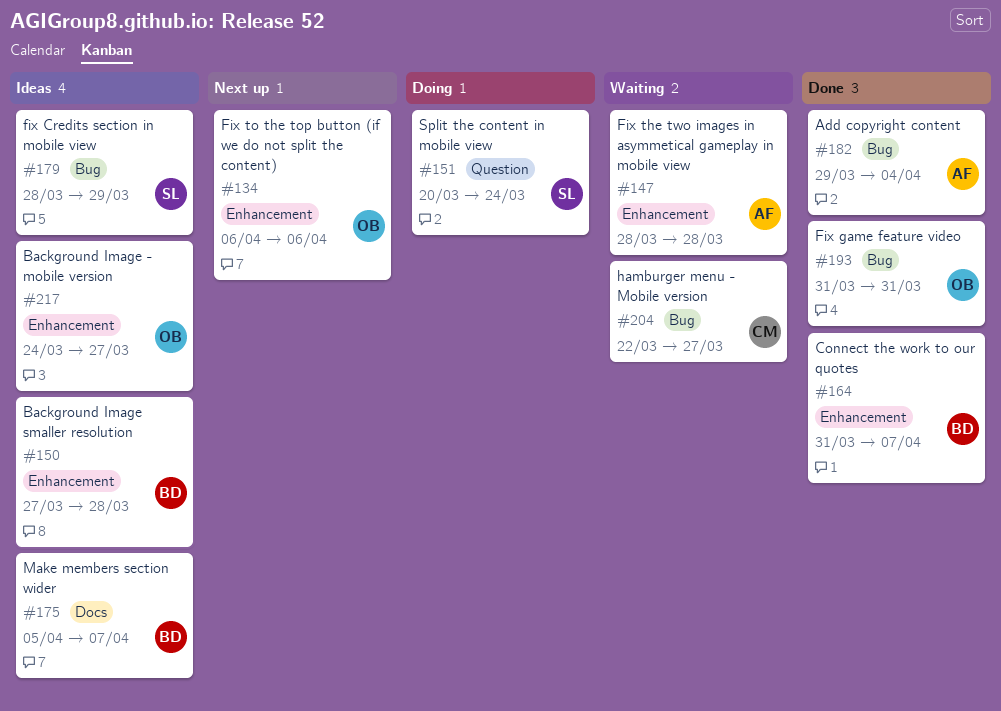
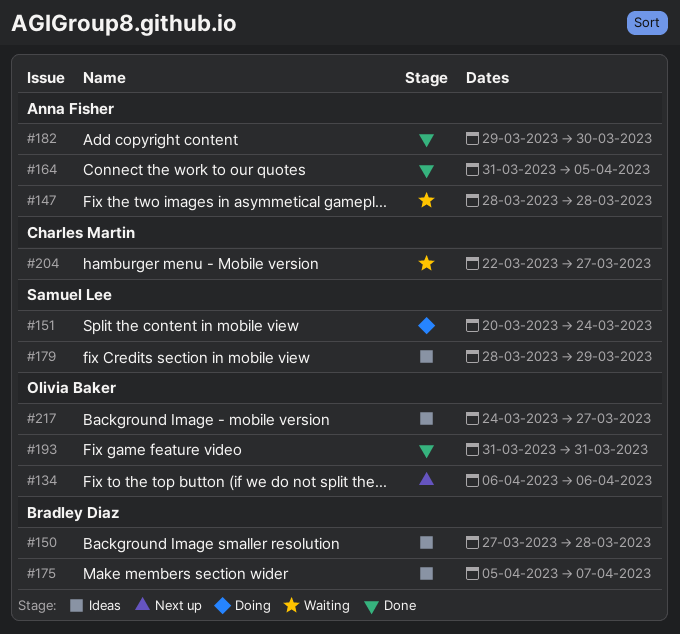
#164, owner: Bradley Diaz -> Anna Fisher
#164, due: Apr 7 -> Apr 5
#182, due: Apr 4 -> Mar 30

